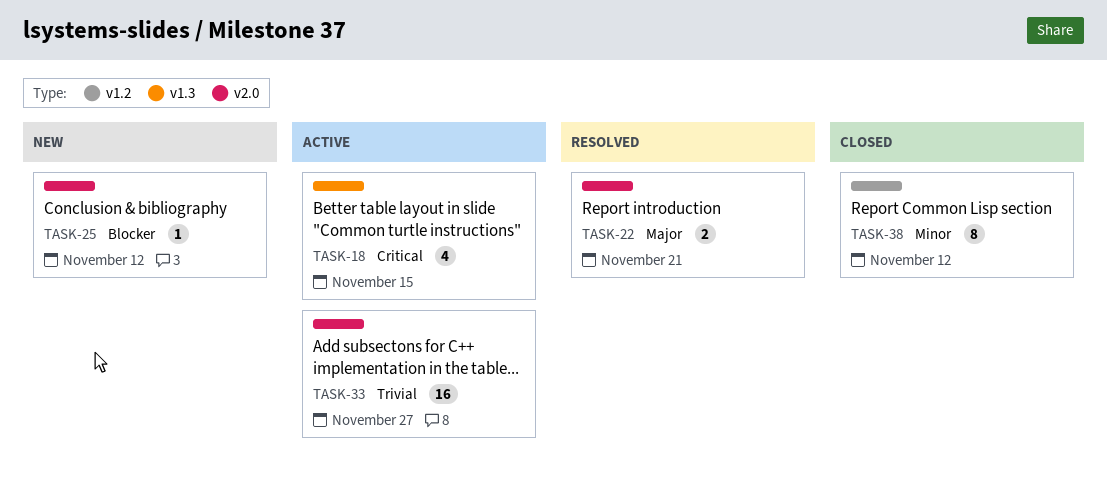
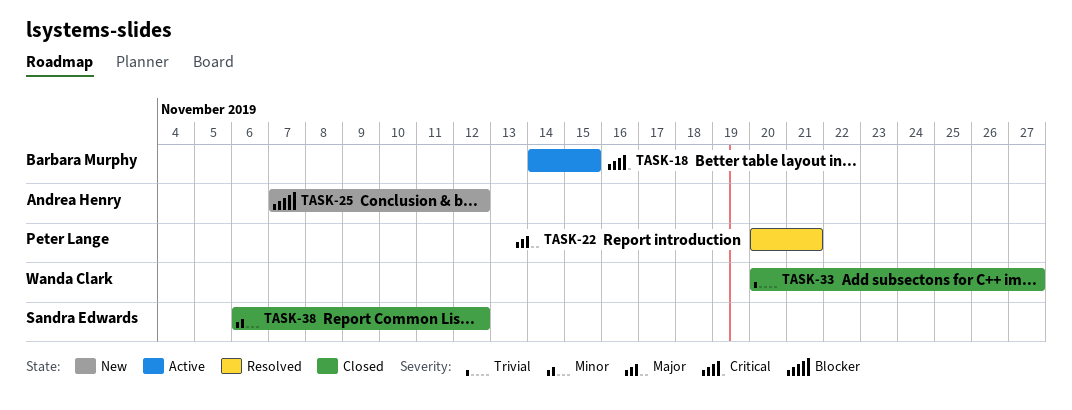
TASK-33, status: Active -> Closed

